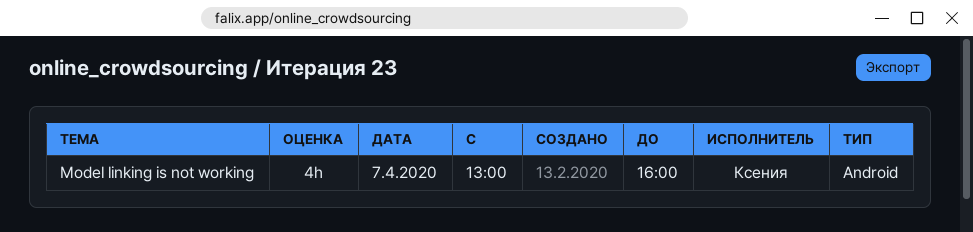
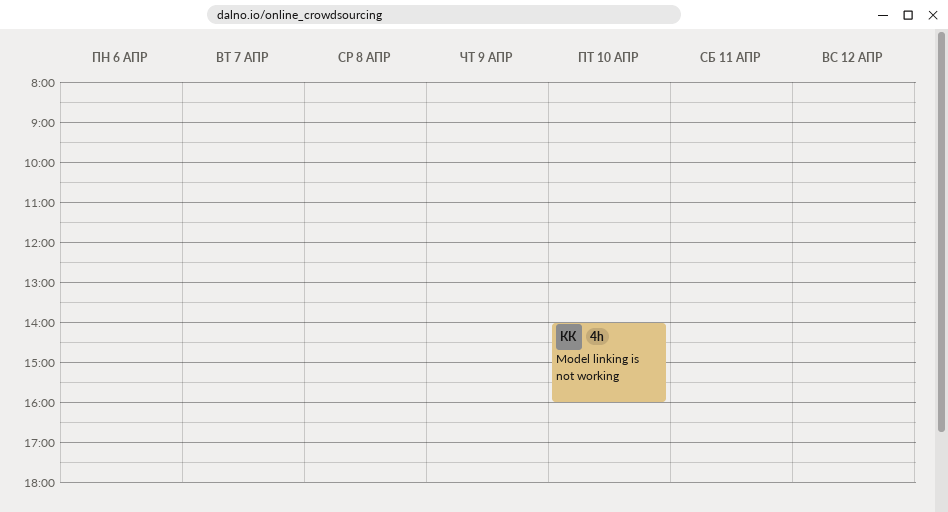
Model linking is not working, day: Apr 7 -> Apr 10
Model linking is not working, begins: 13:00 -> 14:00

